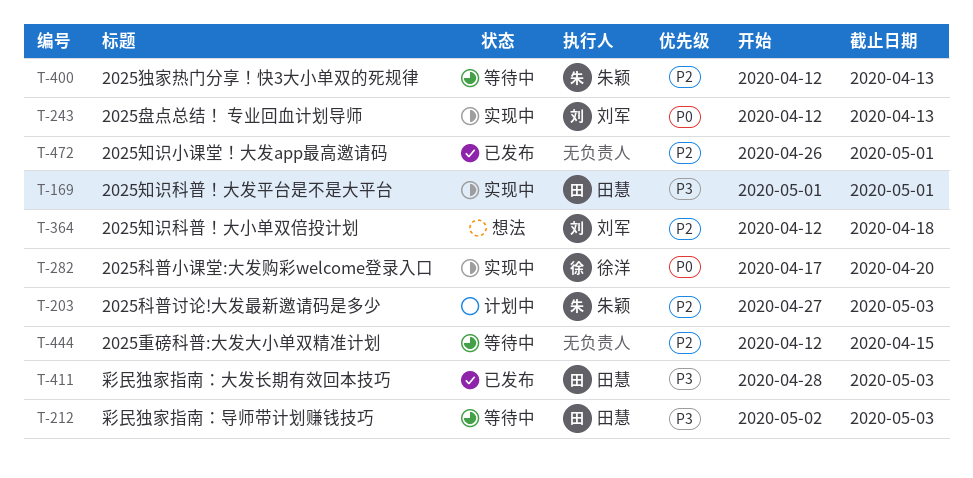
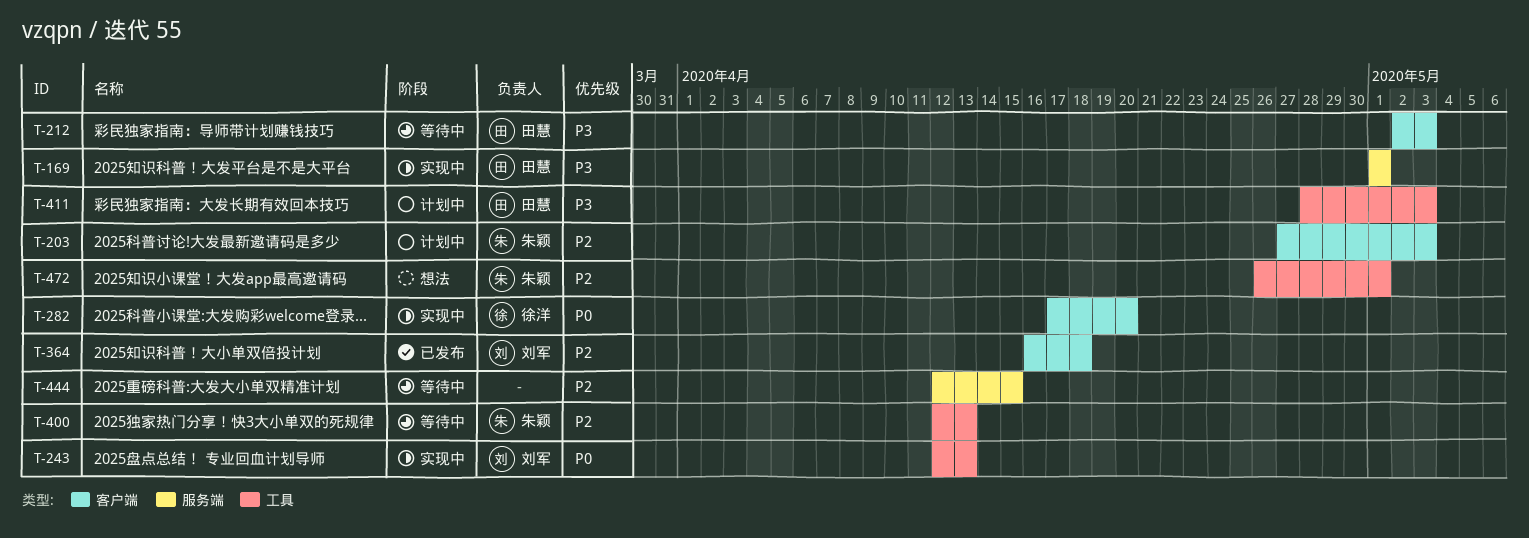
T-364, status: 想法 -> 已发布
T-364, start: Apr 12 -> Apr 16
T-411, status: 已发布 -> 计划中
T-472, status: 已发布 -> 想法
T-472, owner: none -> 朱颖

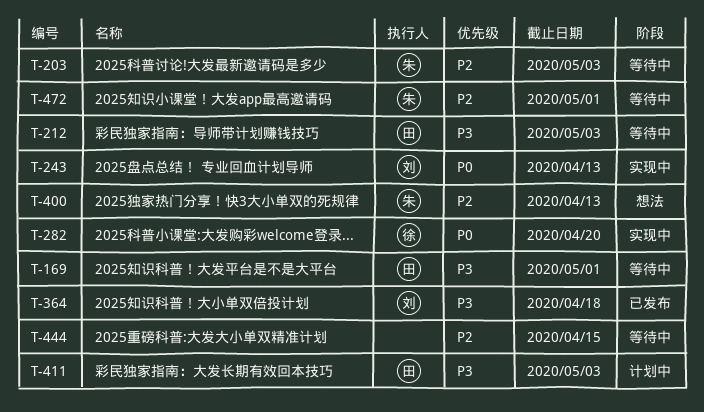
T-169, status: 实现中 -> 等待中
T-203, status: 计划中 -> 等待中
T-364, priority: P2 -> P3
T-400, status: 等待中 -> 想法
T-472, status: 想法 -> 等待中

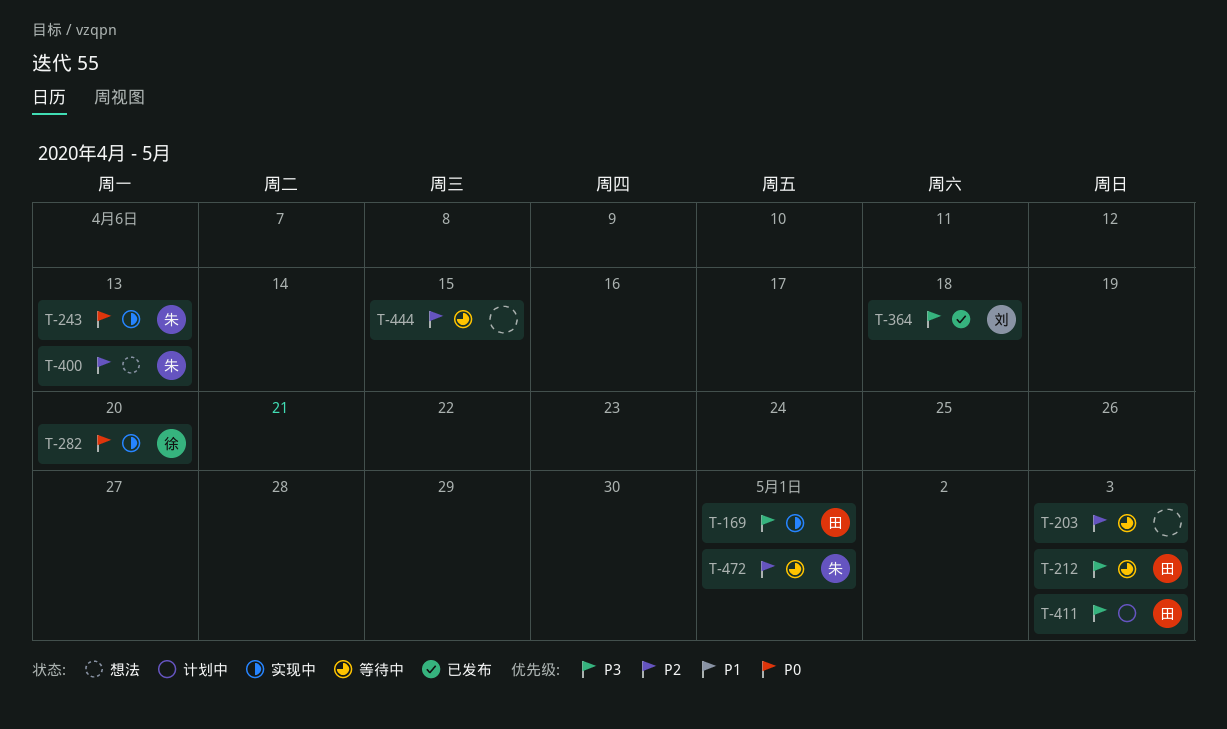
T-169, status: 等待中 -> 实现中
T-203, owner: 朱 -> none
T-243, owner: 刘 -> 朱

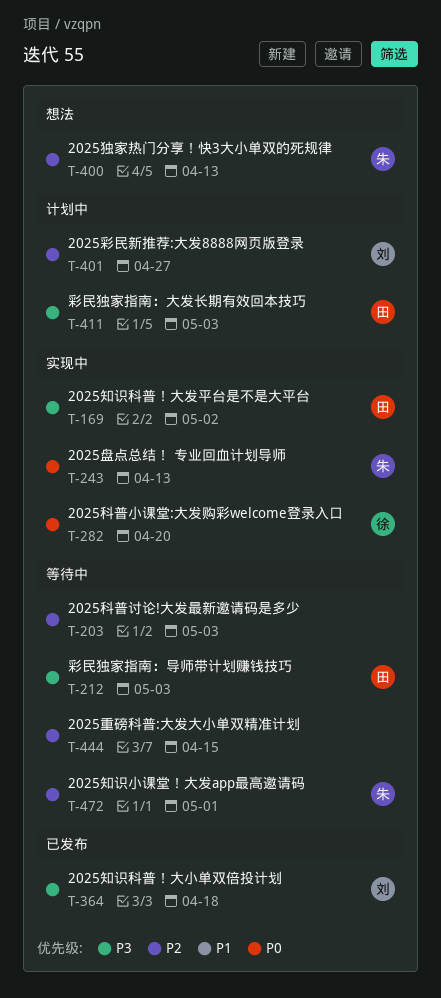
T-169, due: May 1 -> May 2
T-401: none -> present

